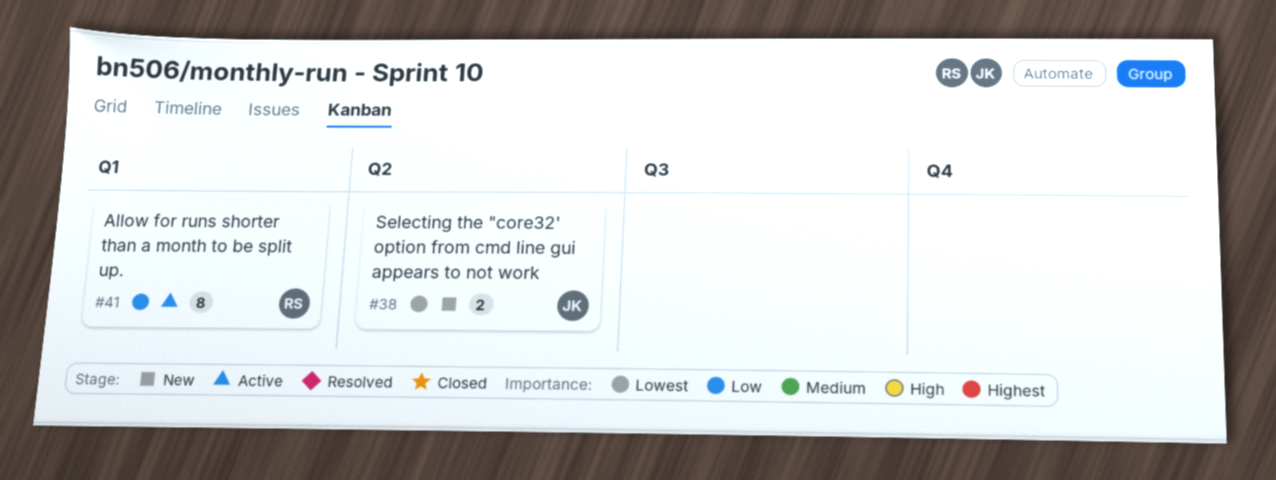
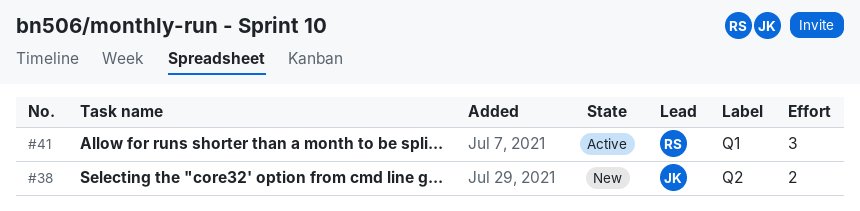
#41, estimate: 8 -> 3

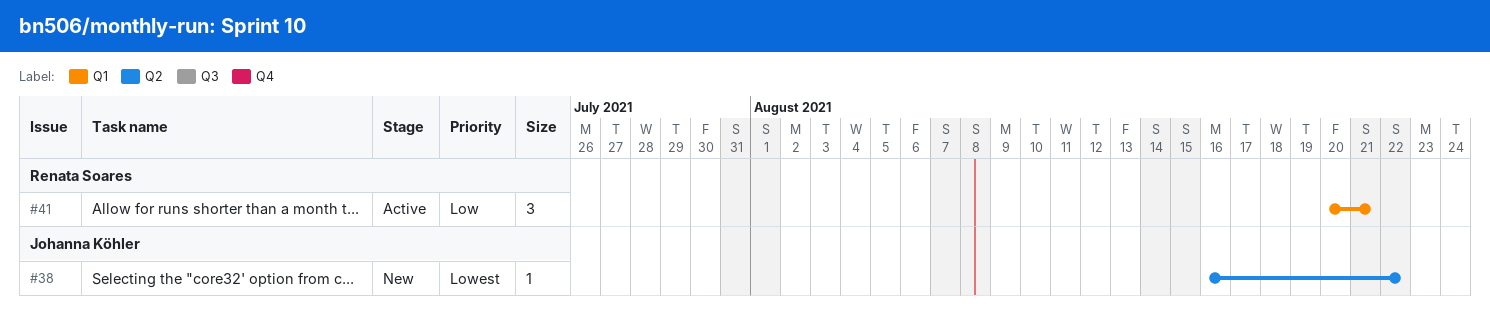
#38, estimate: 2 -> 1

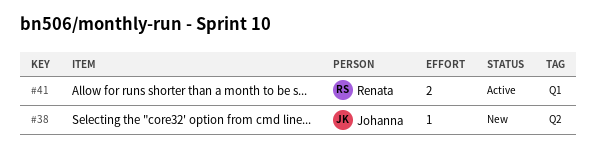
#41, estimate: 3 -> 2

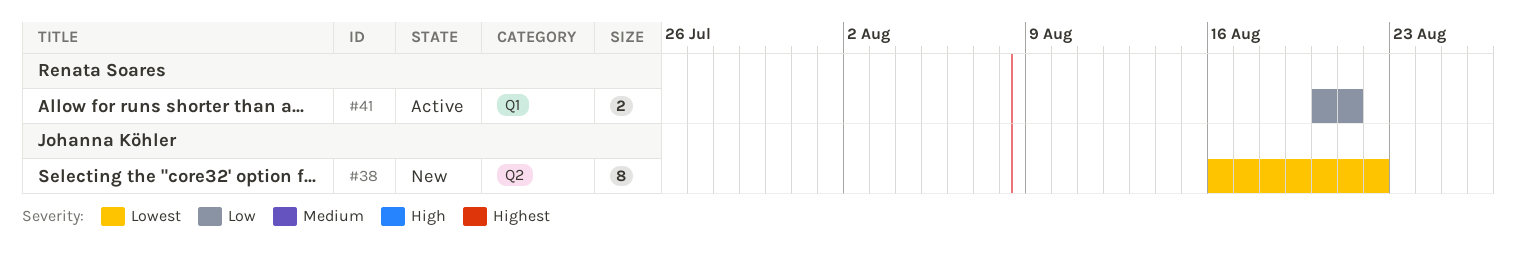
#38, estimate: 1 -> 8

